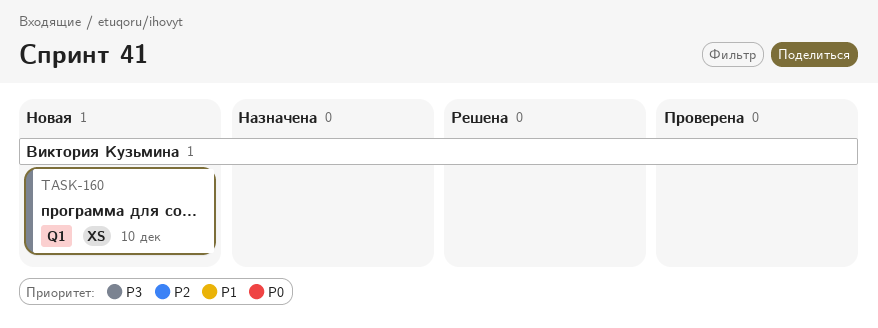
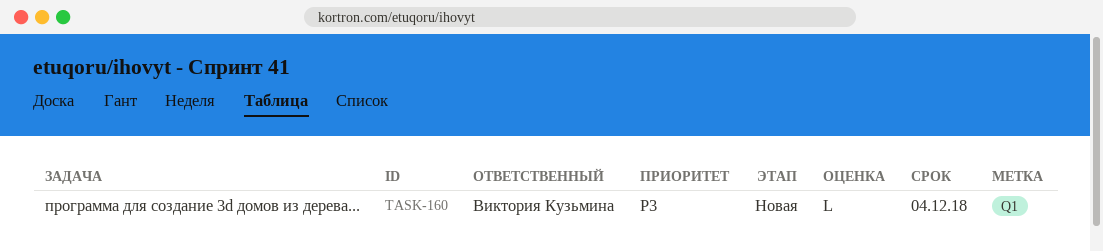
TASK-160, estimate: XS -> L
TASK-160, due: Dec 10 -> Dec 4

